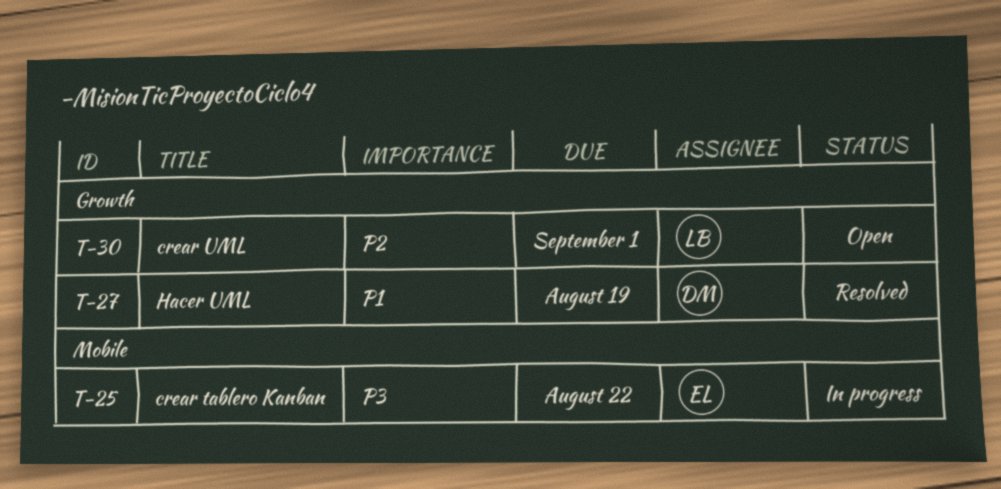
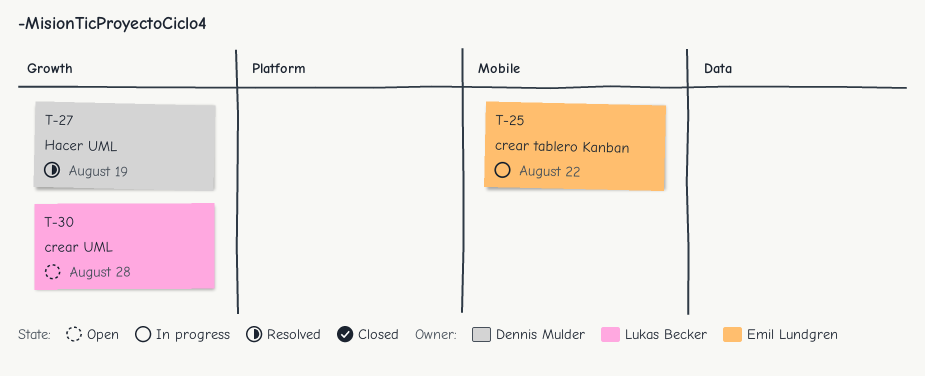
T-30, due: Sep 1 -> Aug 28

